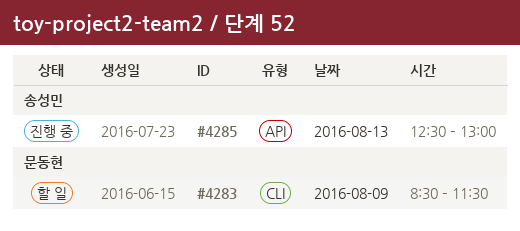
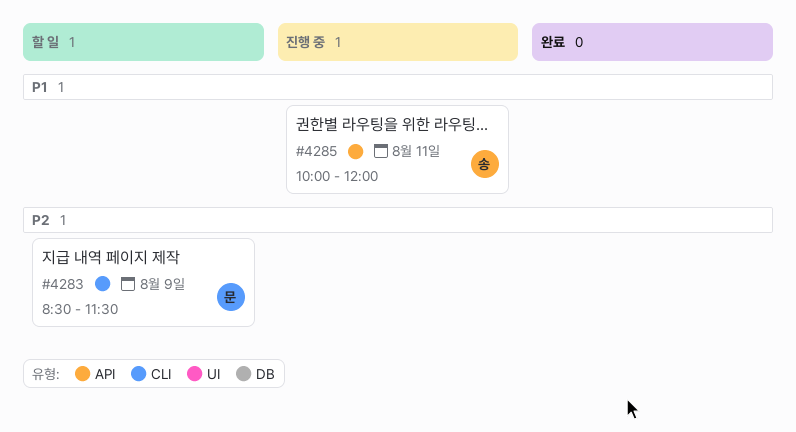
#4285, day: Aug 13 -> Aug 11
#4285, begins: 12:30 -> 10:00
#4285, ends: 13:00 -> 12:00

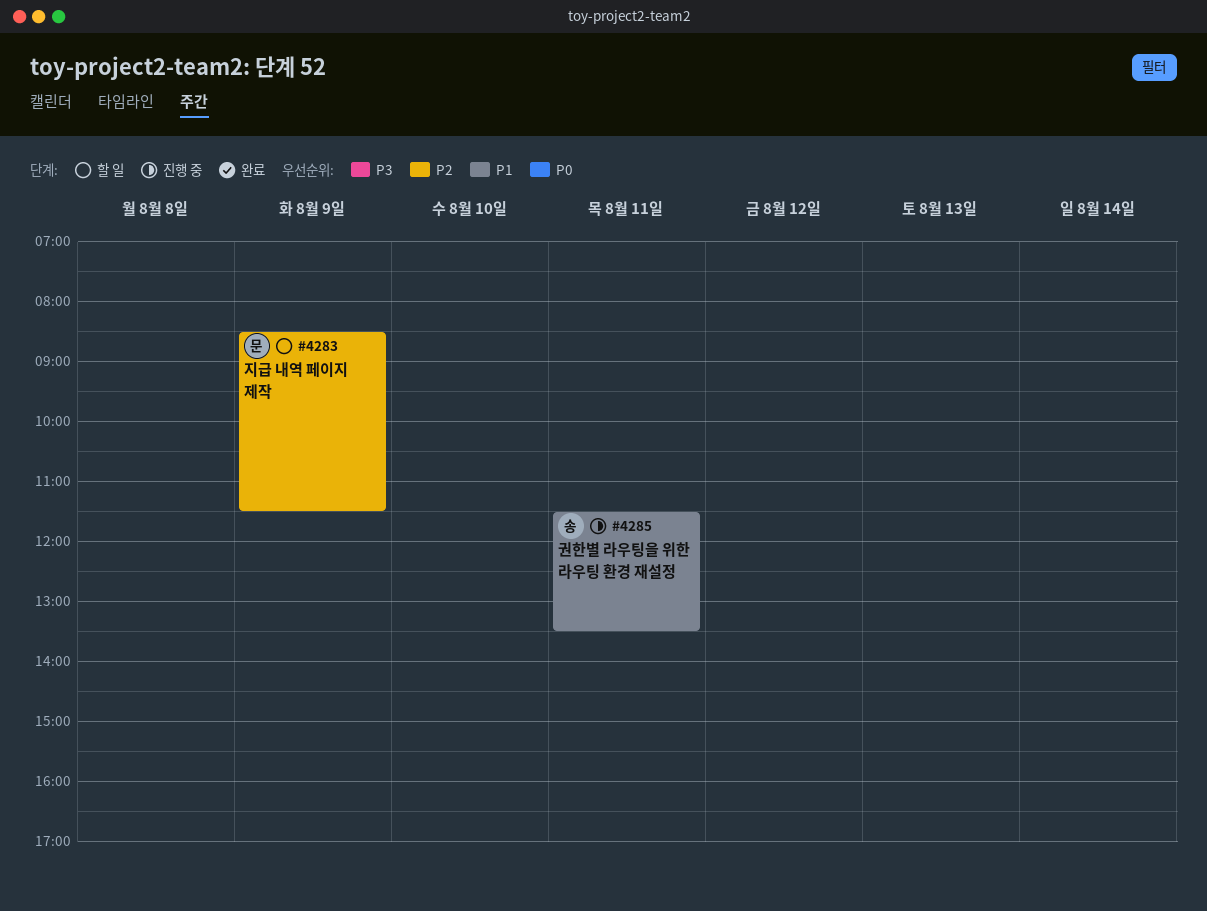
#4285, begins: 10:00 -> 11:30
#4285, ends: 12:00 -> 13:30

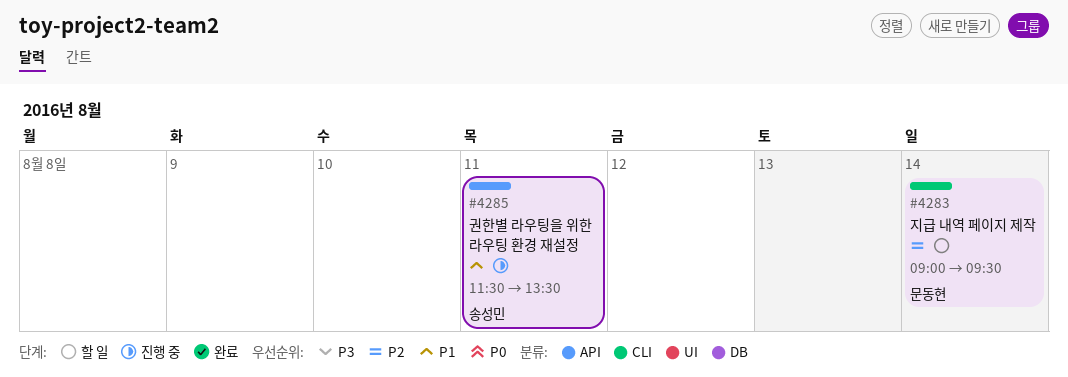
#4283, day: Aug 9 -> Aug 14
#4283, begins: 08:30 -> 09:00
#4283, ends: 11:30 -> 09:30

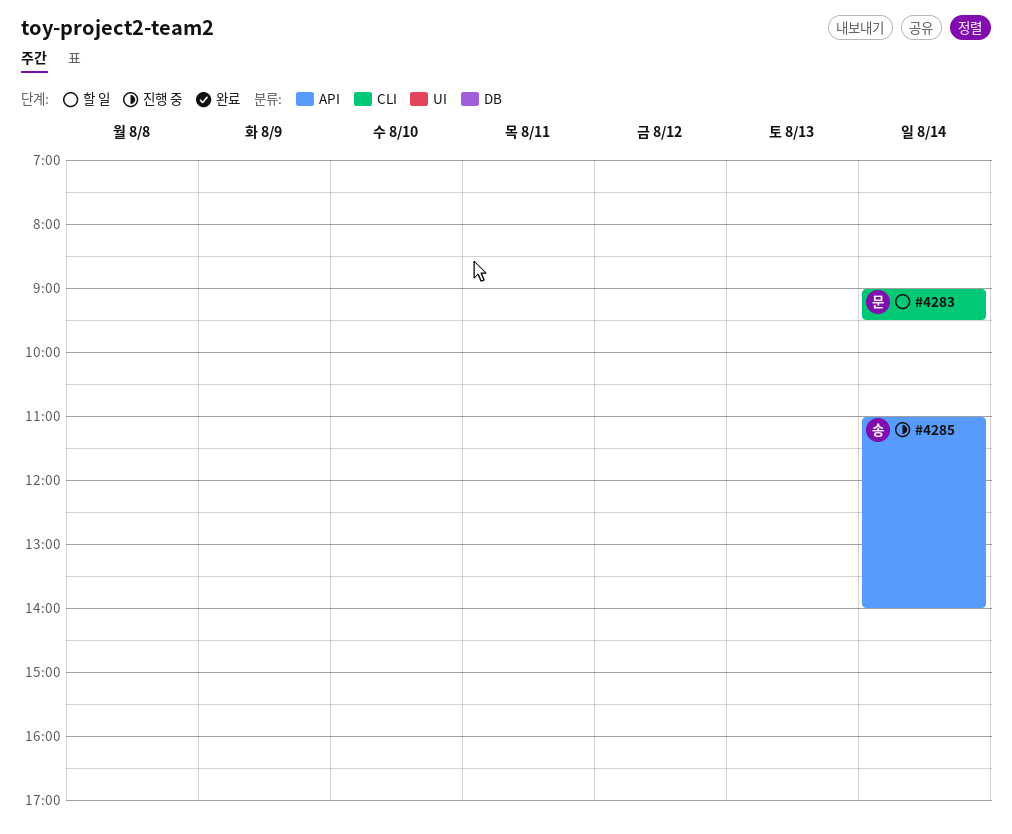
#4285, day: Aug 11 -> Aug 14
#4285, begins: 11:30 -> 11:00
#4285, ends: 13:30 -> 14:00

